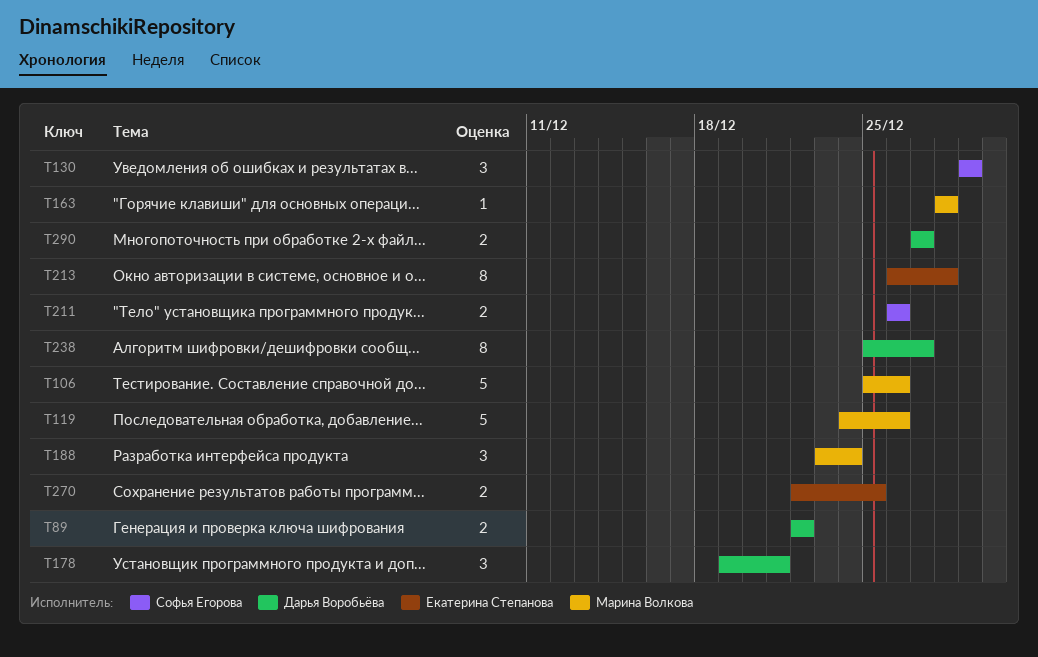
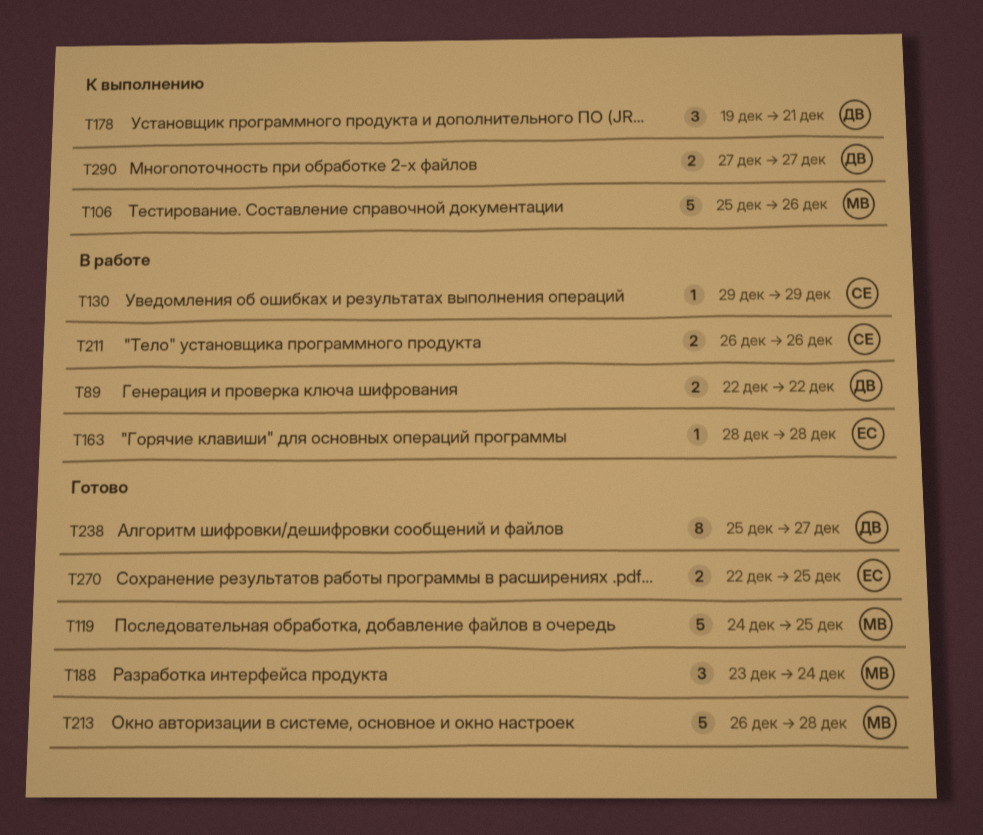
T119, due: Dec 26 -> Dec 25
T130, estimate: 3 -> 1
T163, owner: Марина Волкова -> Екатерина Степанова
T213, owner: Екатерина Степанова -> Марина Волкова
T213, estimate: 8 -> 5

